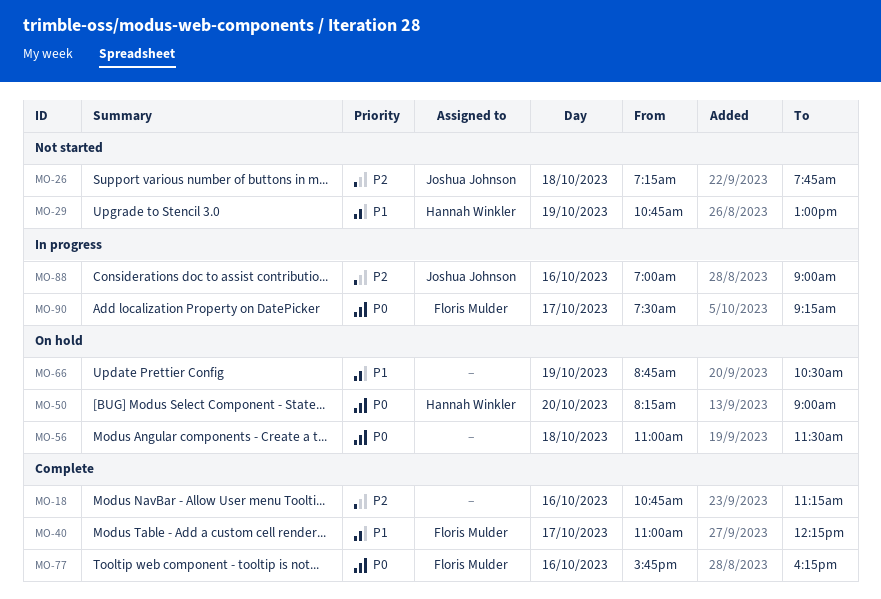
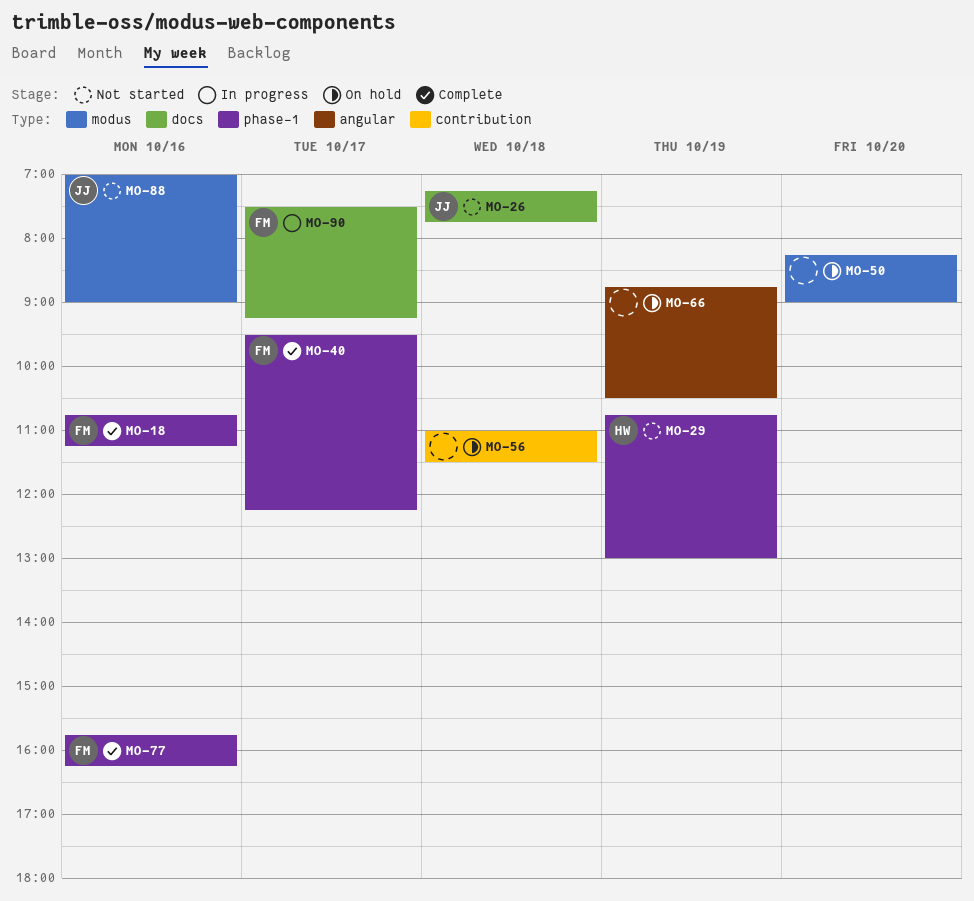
MO-18, owner: none -> Floris Mulder
MO-40, begins: 11:00 -> 09:30
MO-50, owner: Hannah Winkler -> none
MO-88, status: In progress -> Not started

